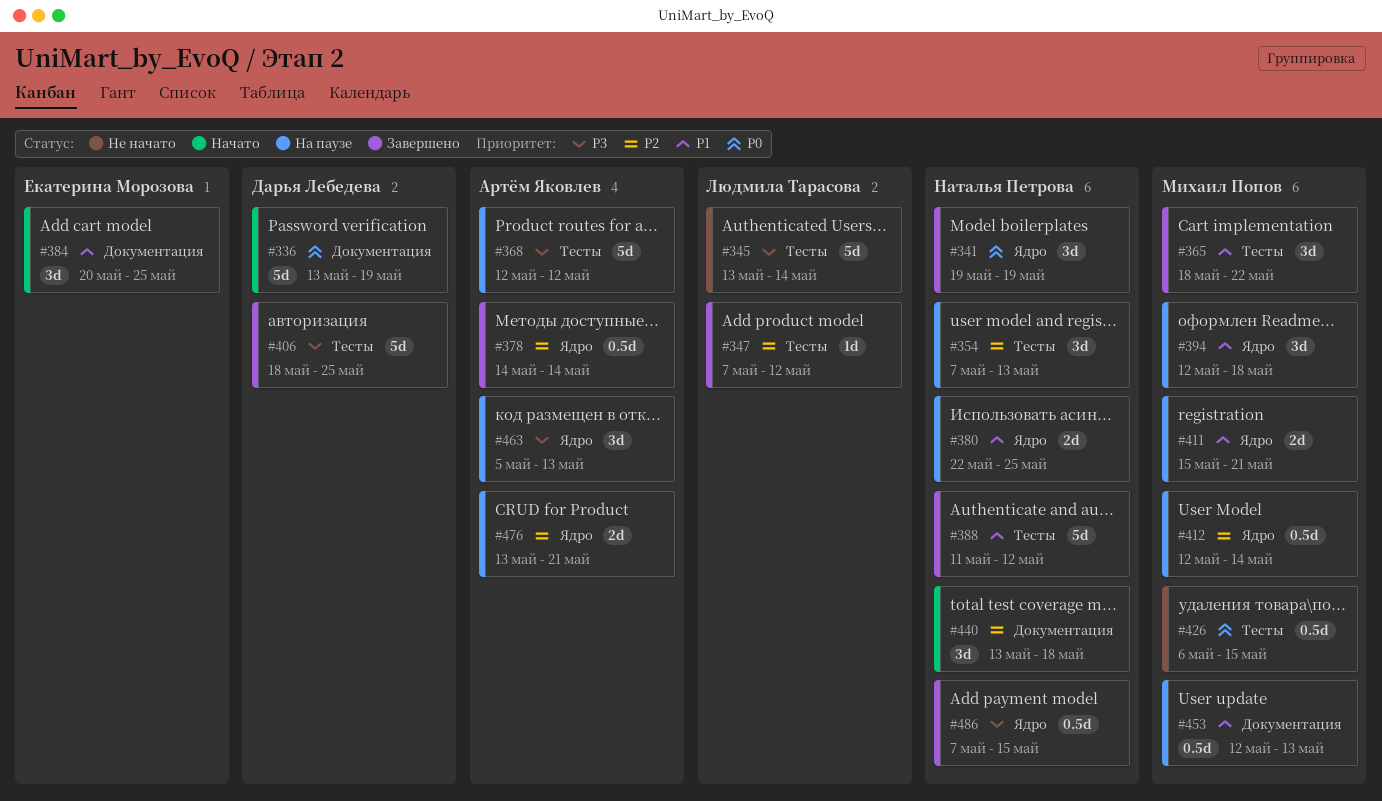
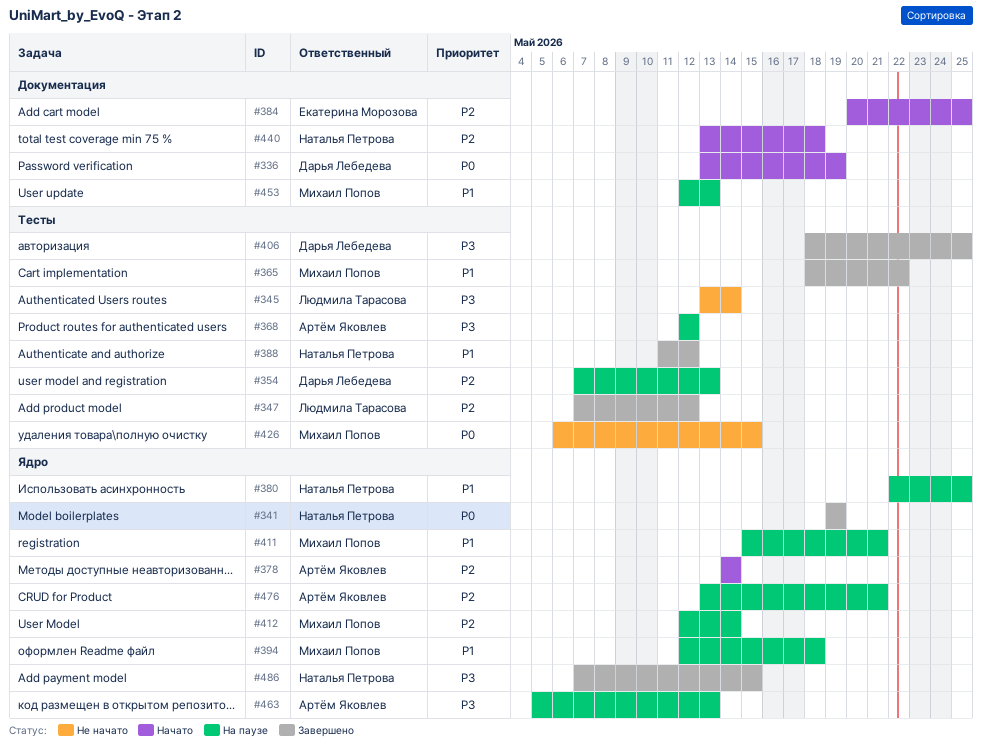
#354, owner: Наталья Петрова -> Дарья Лебедева
#378, status: Завершено -> Начато
#384, priority: P1 -> P2

